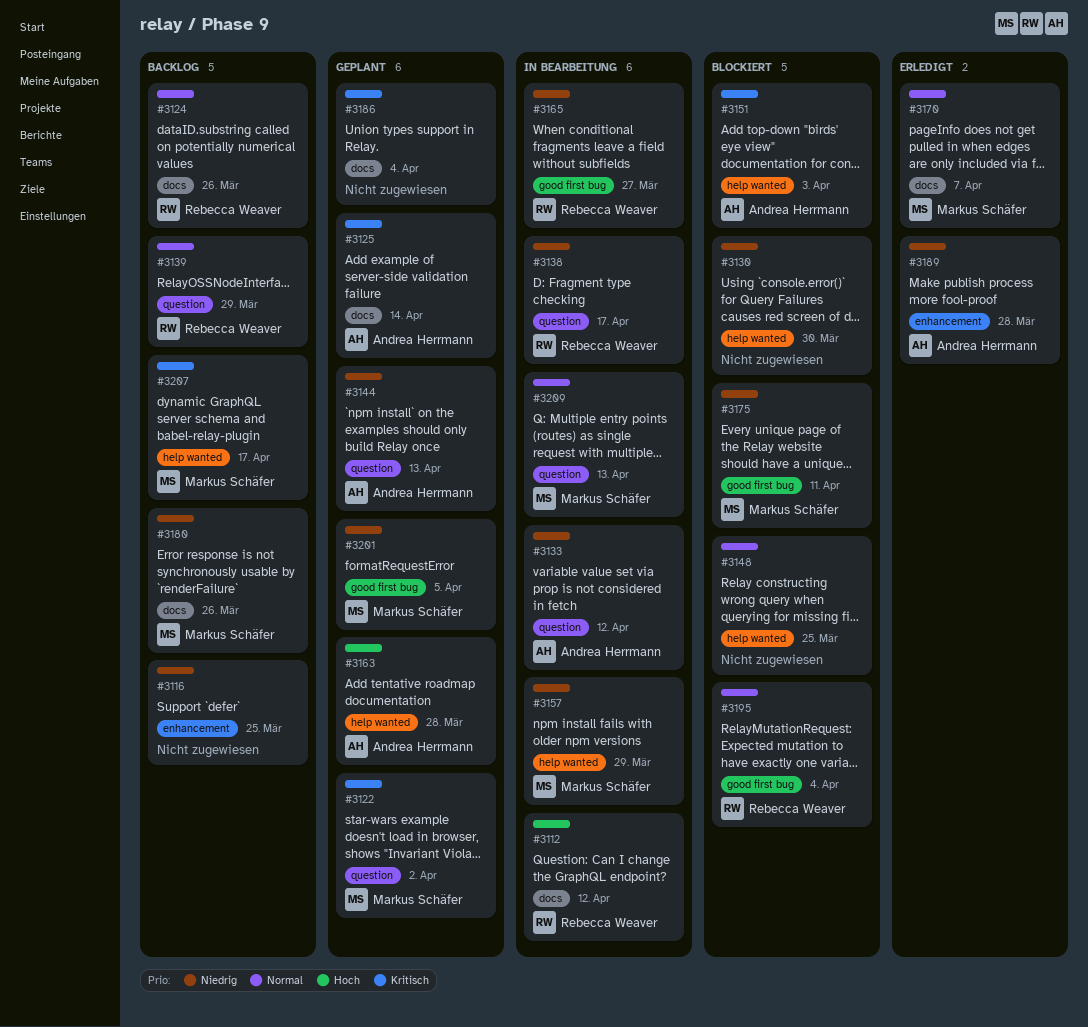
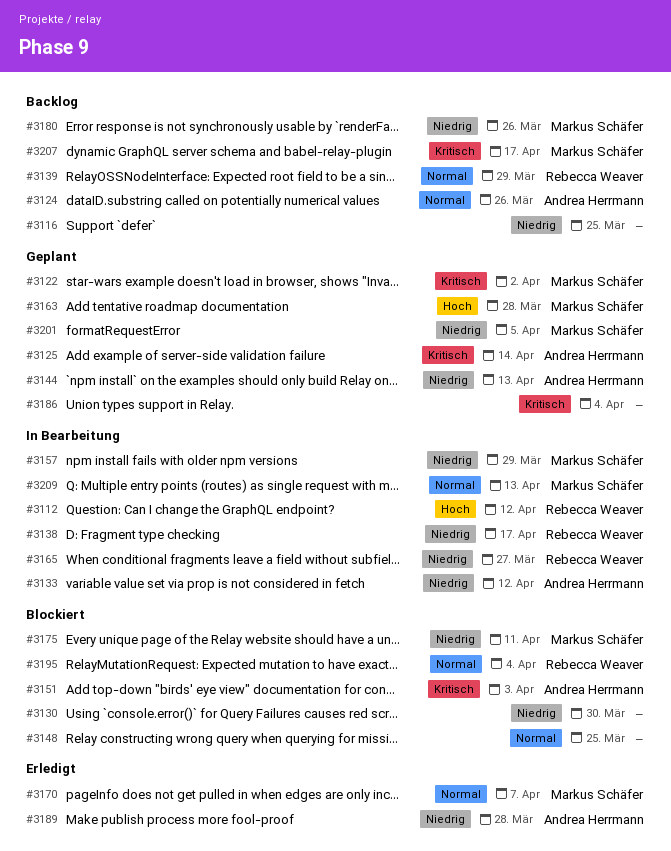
#3124, owner: Rebecca Weaver -> Andrea Herrmann
#3163, owner: Andrea Herrmann -> Markus Schäfer

